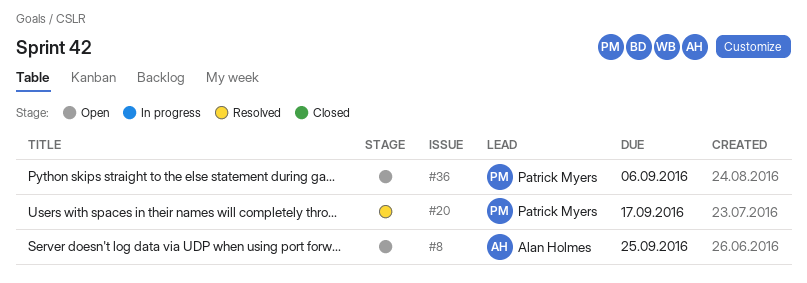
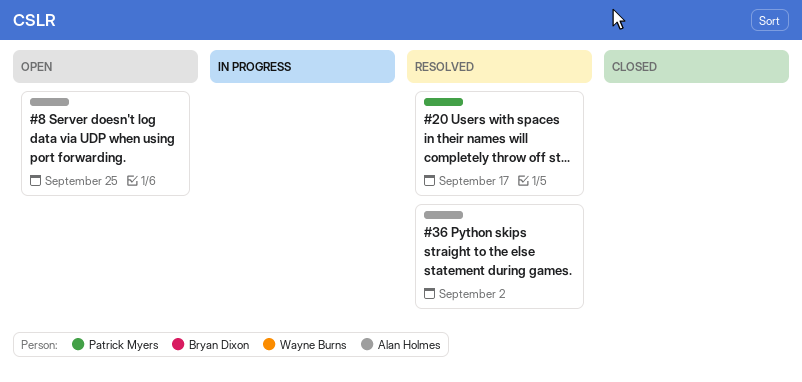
#36, status: Open -> Resolved
#36, owner: Patrick Myers -> Alan Holmes
#36, due: Sep 6 -> Sep 2

